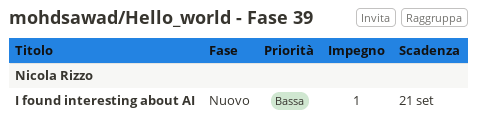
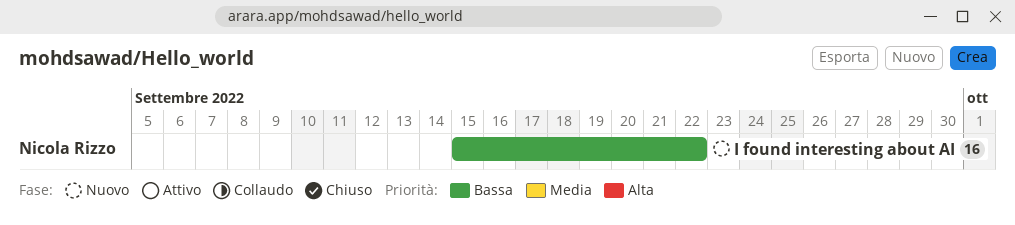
I found interesting about AI, estimate: 1 -> 16
I found interesting about AI, due: Sep 21 -> Sep 22

